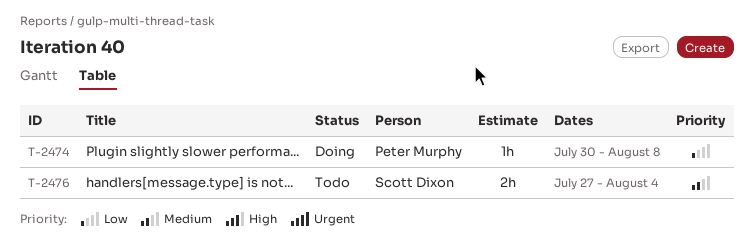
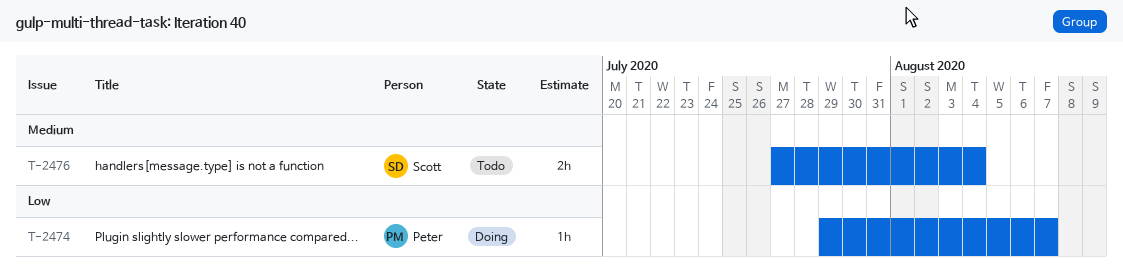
T-2474, start: Jul 30 -> Jul 29
T-2474, due: Aug 8 -> Aug 7

